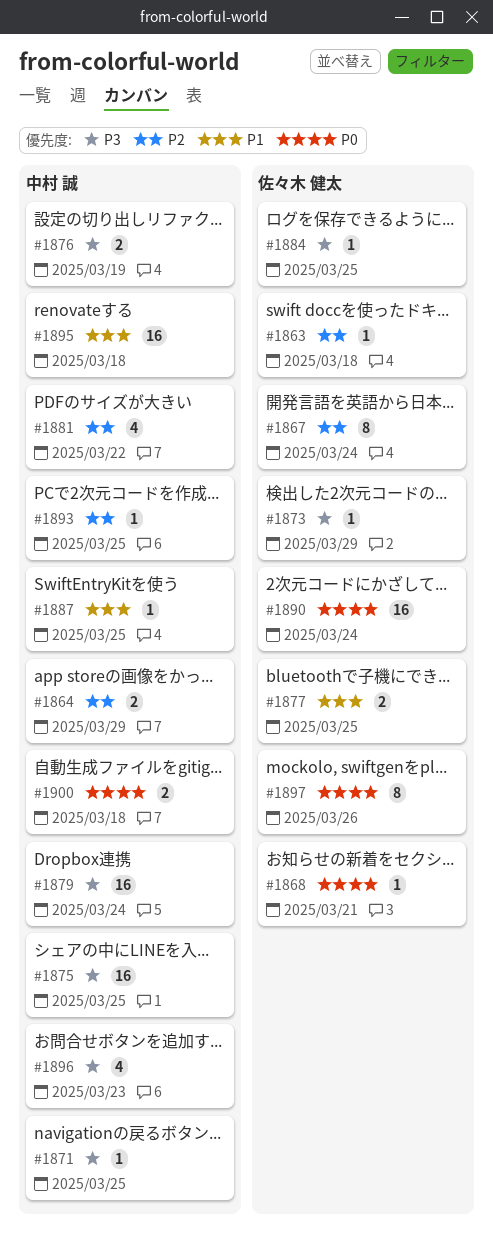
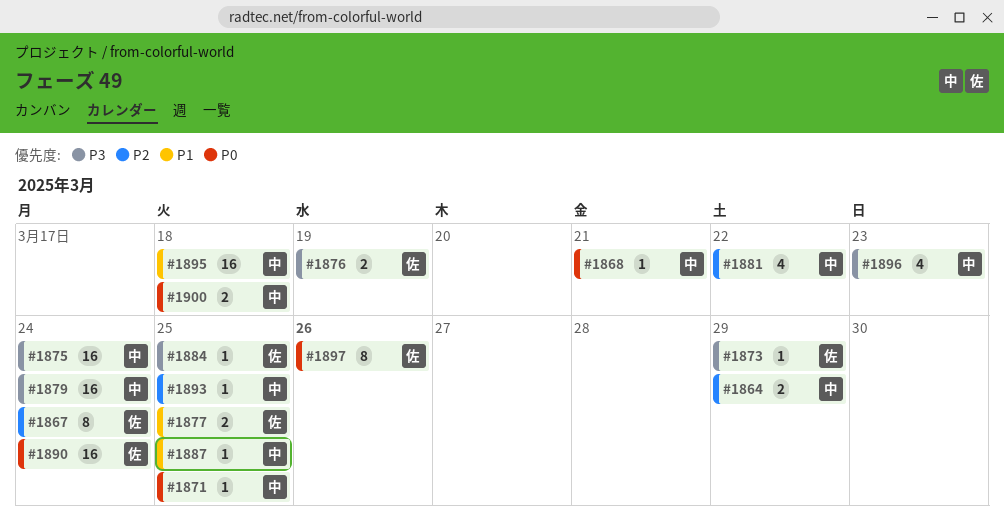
#1863: present -> none
#1868, owner: 佐々木 健太 -> 中村 誠
#1871, priority: P3 -> P0
#1875, due: Mar 25 -> Mar 24
#1876, owner: 中村 誠 -> 佐々木 健太

